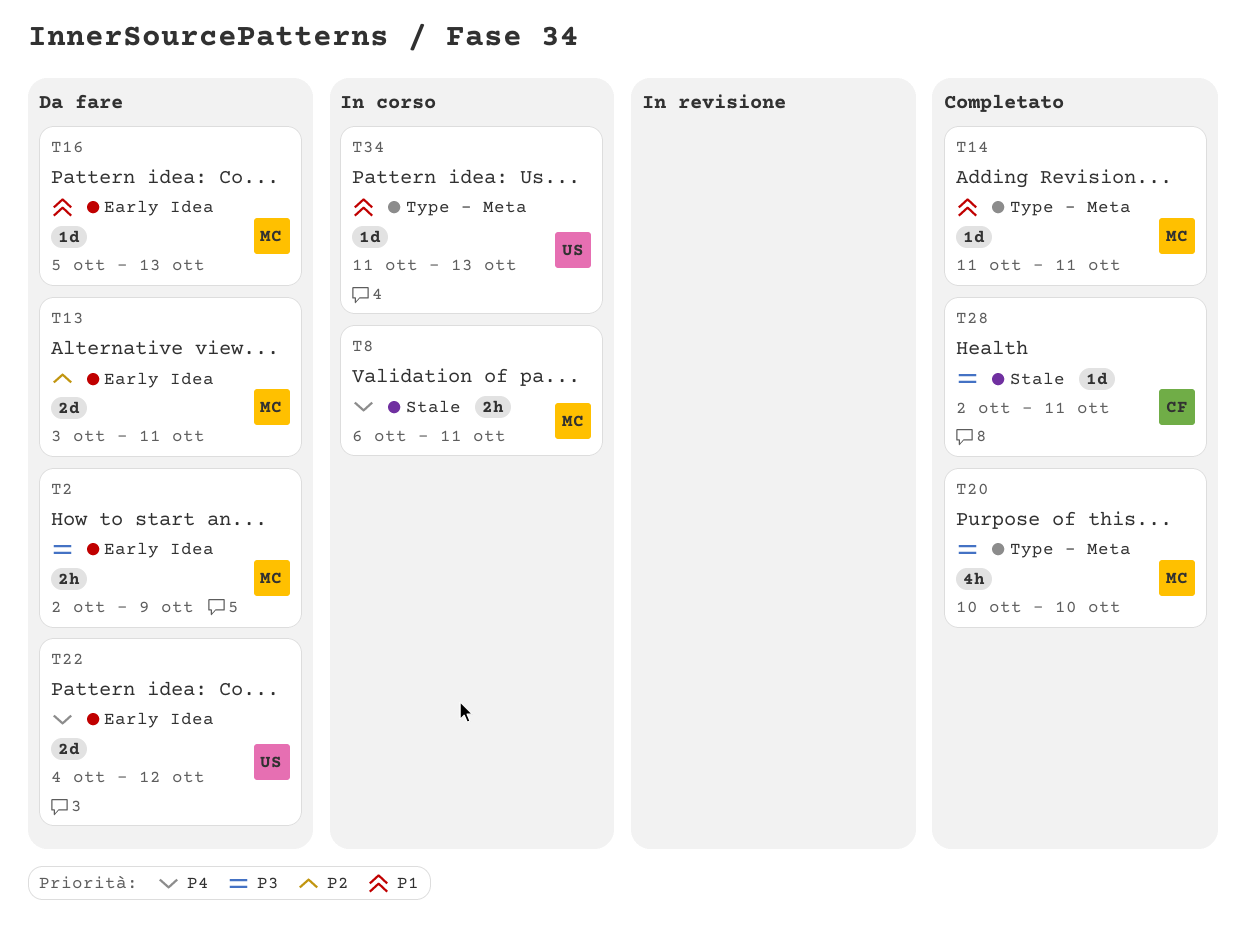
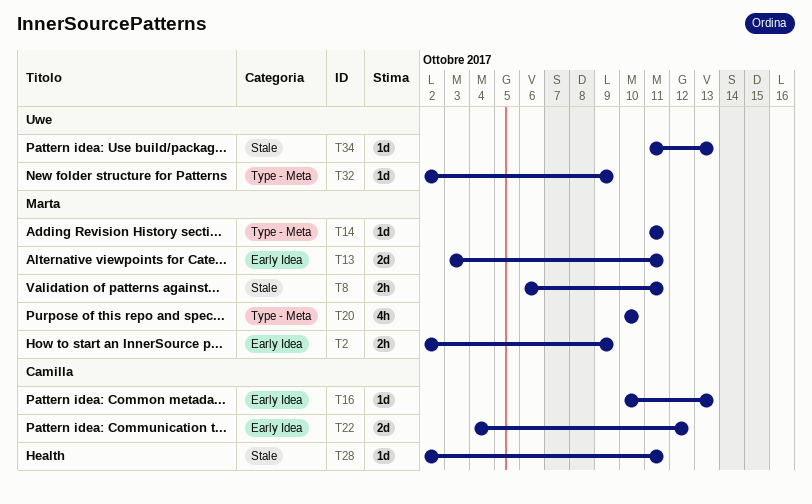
T16, owner: Marta -> Camilla
T16, start: Oct 5 -> Oct 10
T22, owner: Uwe -> Camilla
T32: none -> present
T34, label: Type - Meta -> Stale

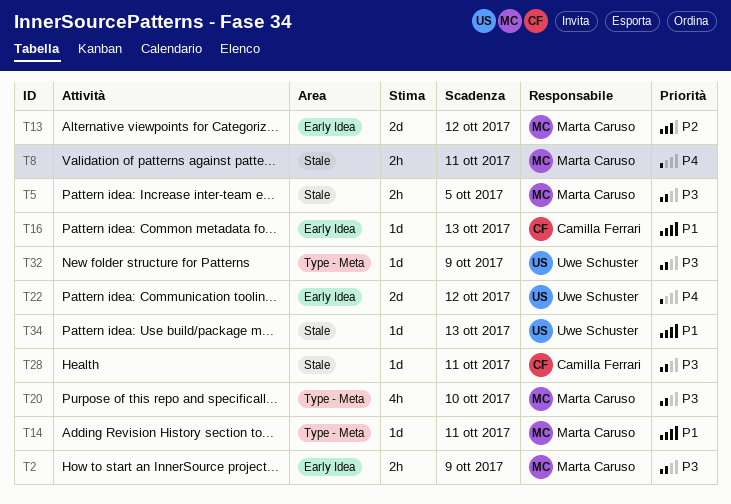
T5: none -> present
T13, due: Oct 11 -> Oct 12
T22, owner: Camilla Ferrari -> Uwe Schuster

